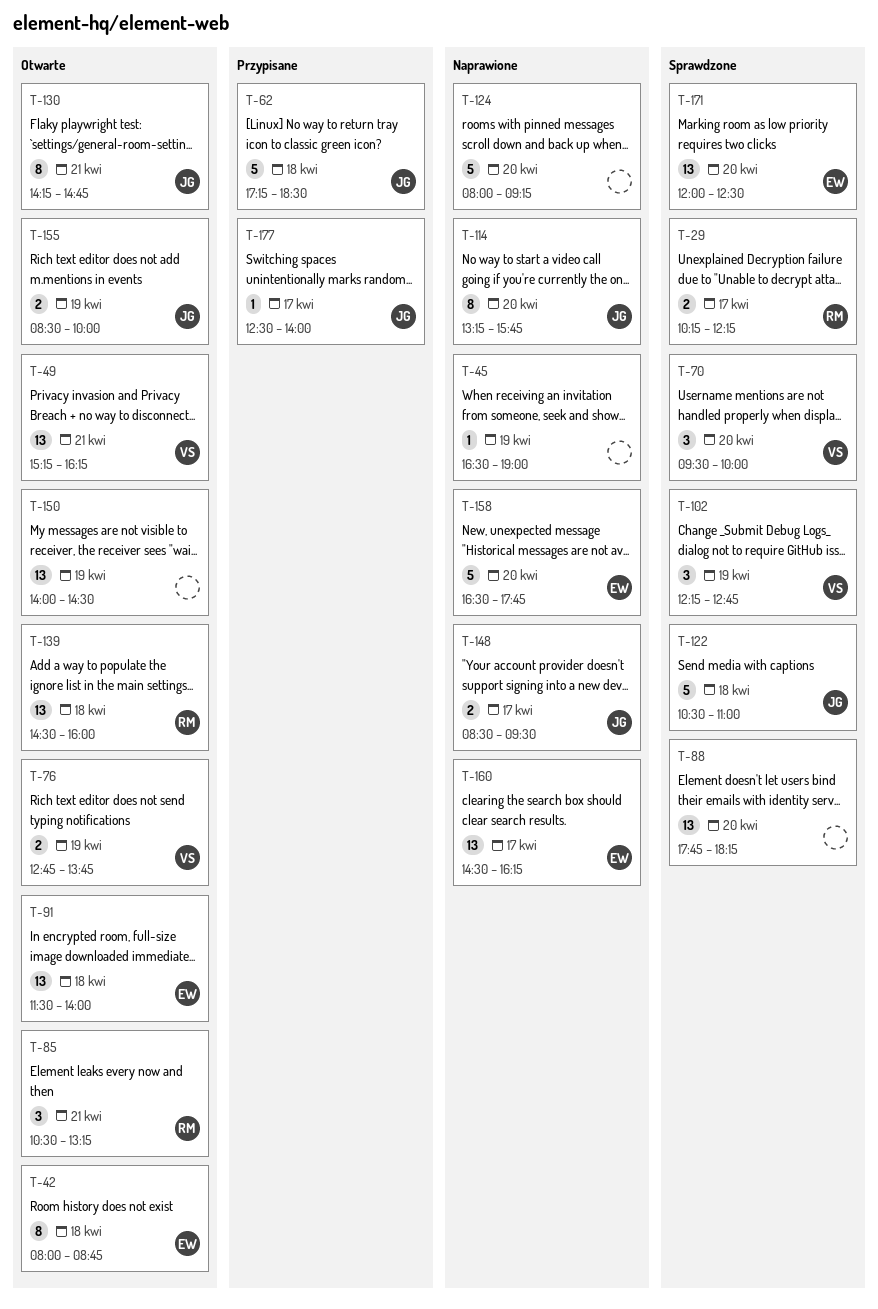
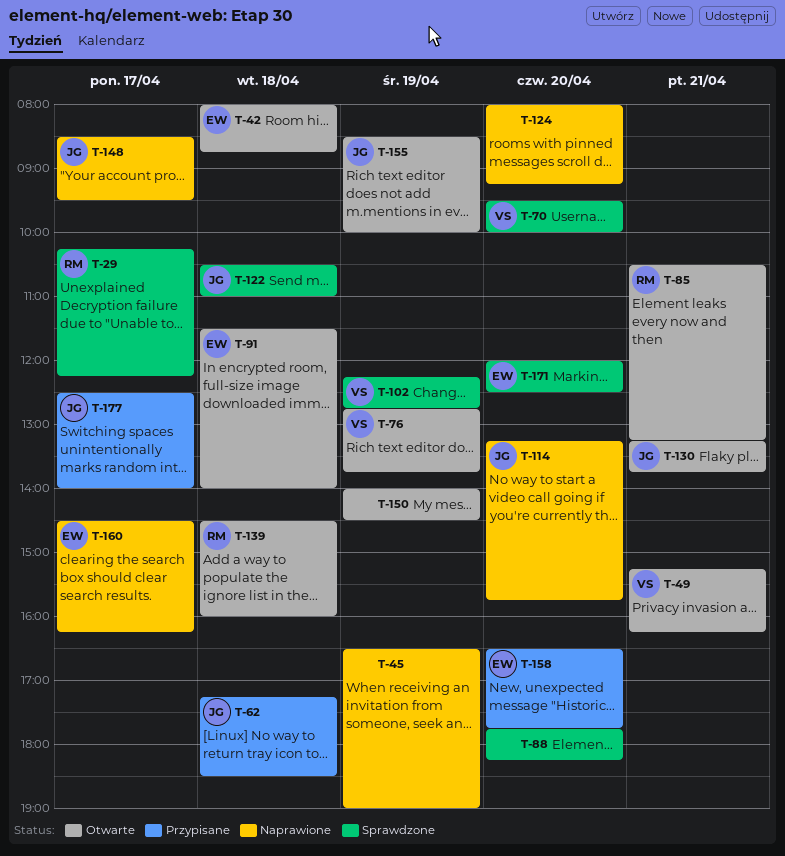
T-130, begins: 14:15 -> 13:15
T-130, ends: 14:45 -> 13:45
T-158, status: Naprawione -> Przypisane

